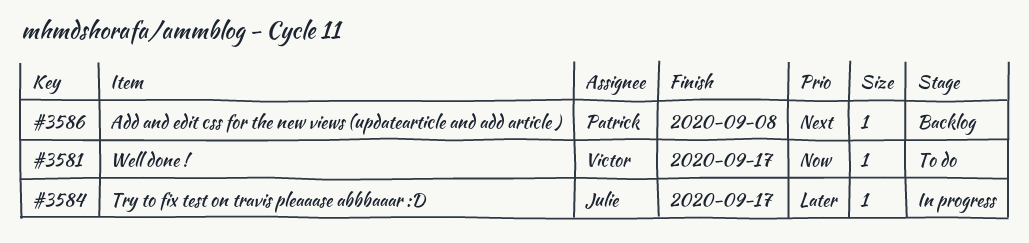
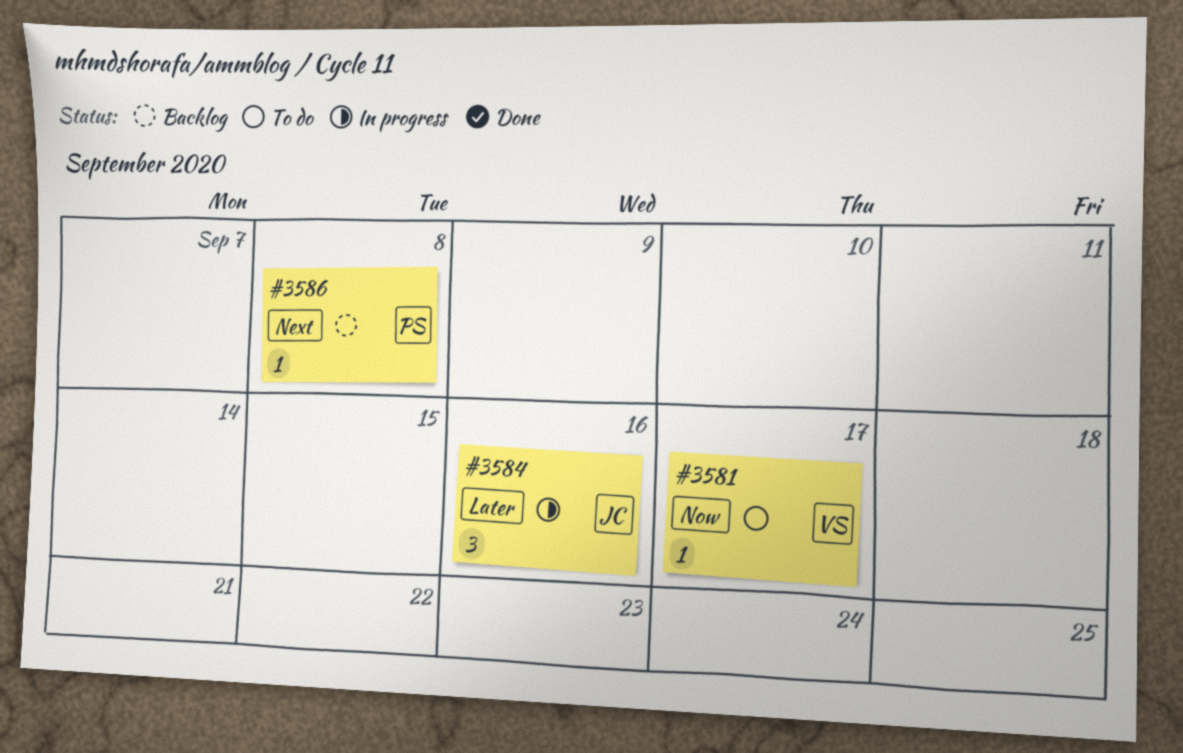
#3584, estimate: 1 -> 3
#3584, due: Sep 17 -> Sep 16

